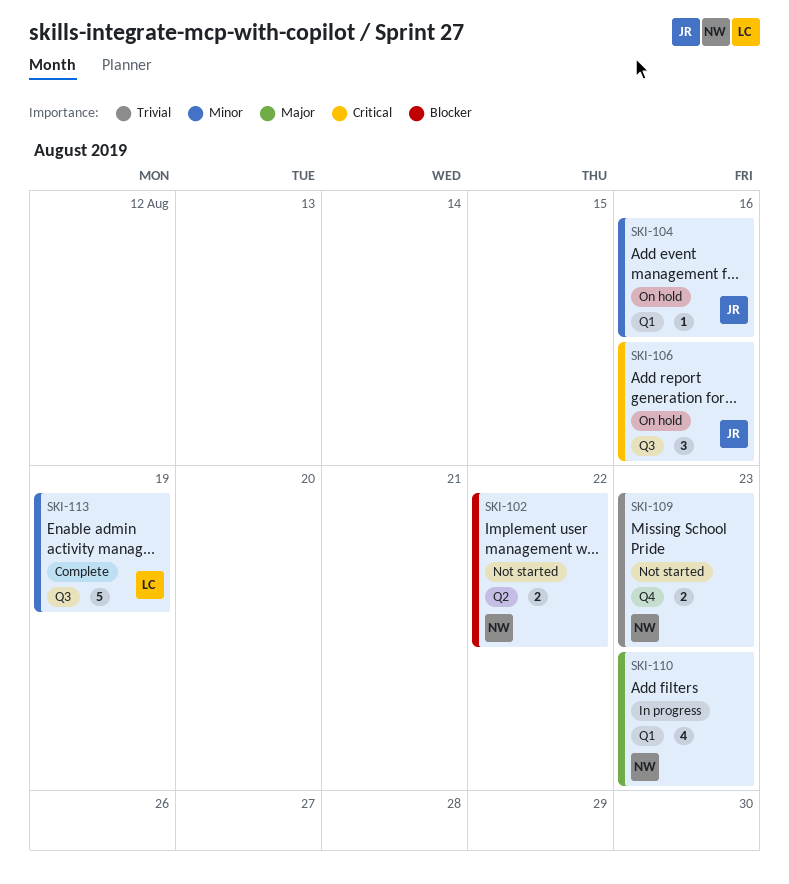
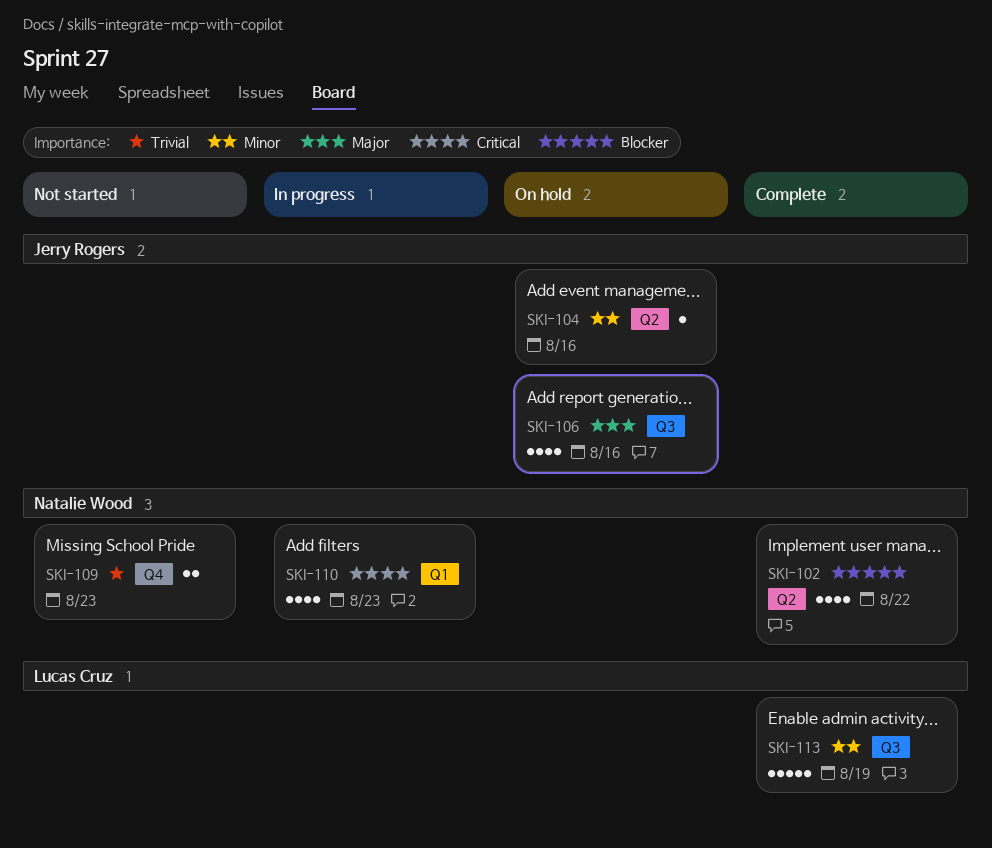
SKI-102, status: Not started -> Complete
SKI-102, estimate: 2 -> 4
SKI-104, label: Q1 -> Q2
SKI-106, priority: Critical -> Major
SKI-106, estimate: 3 -> 4
SKI-110, priority: Major -> Critical

